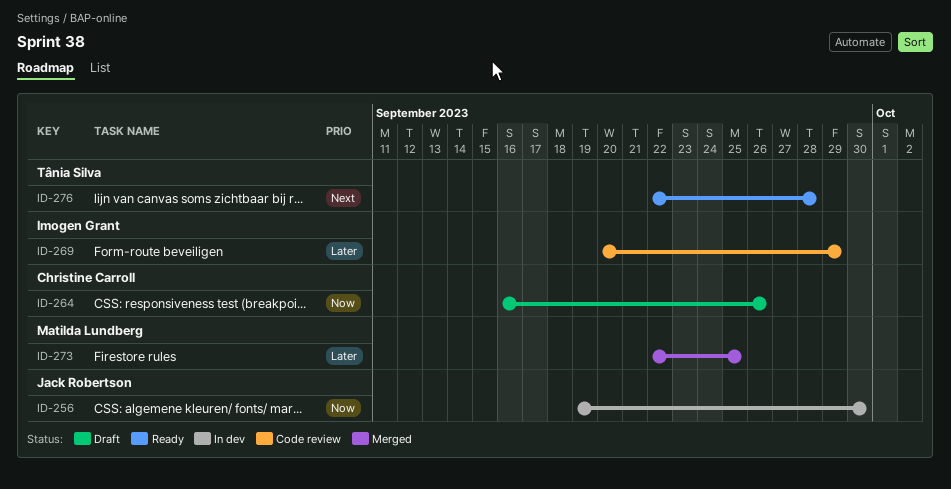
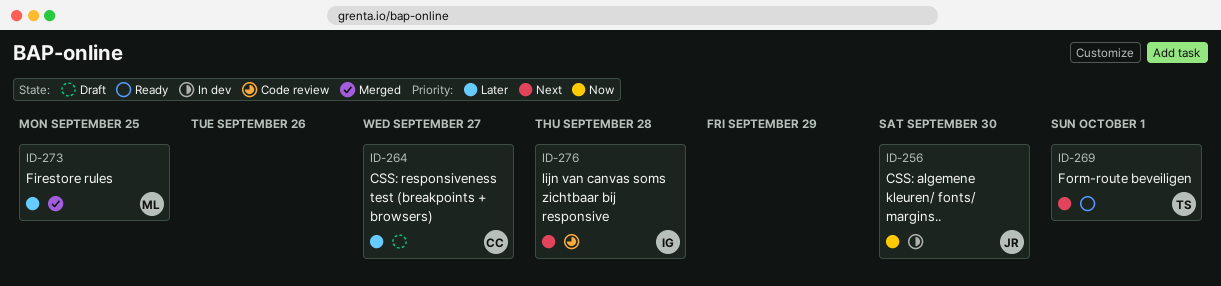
ID-264, priority: Now -> Later
ID-264, due: Sep 26 -> Sep 27
ID-269, status: Code review -> Ready
ID-269, owner: Imogen Grant -> Tânia Silva
ID-269, priority: Later -> Next
ID-269, due: Sep 29 -> Oct 1
ID-276, status: Ready -> Code review
ID-276, owner: Tânia Silva -> Imogen Grant

